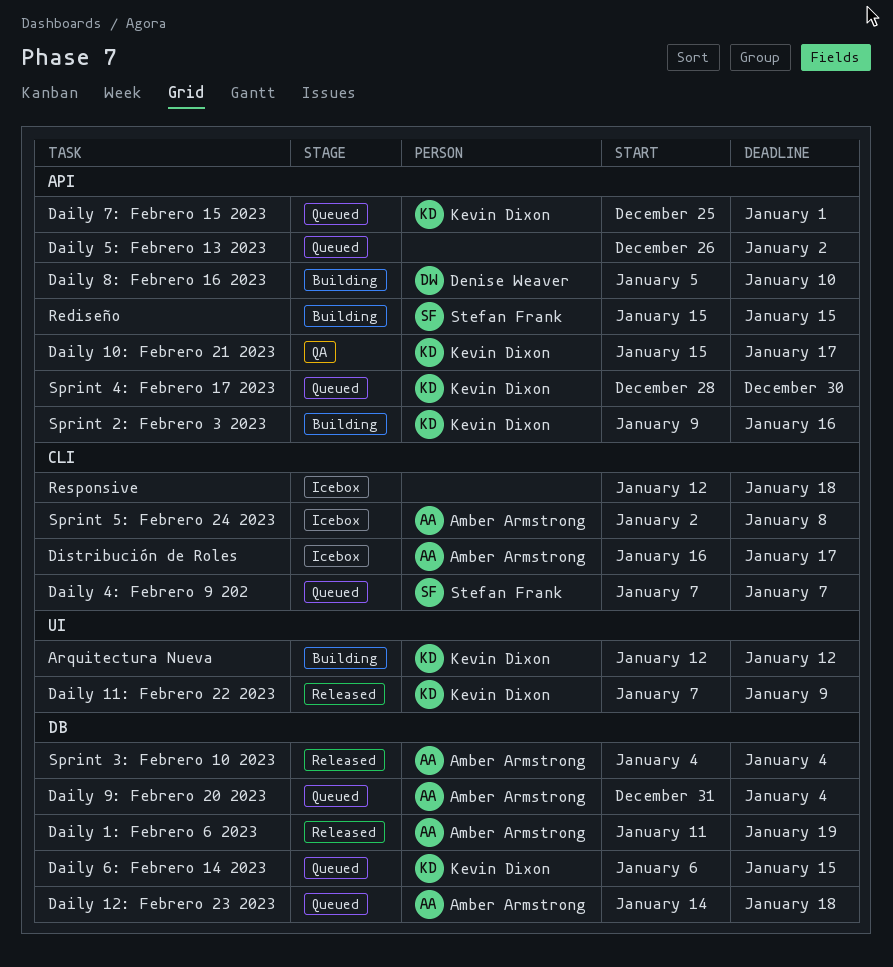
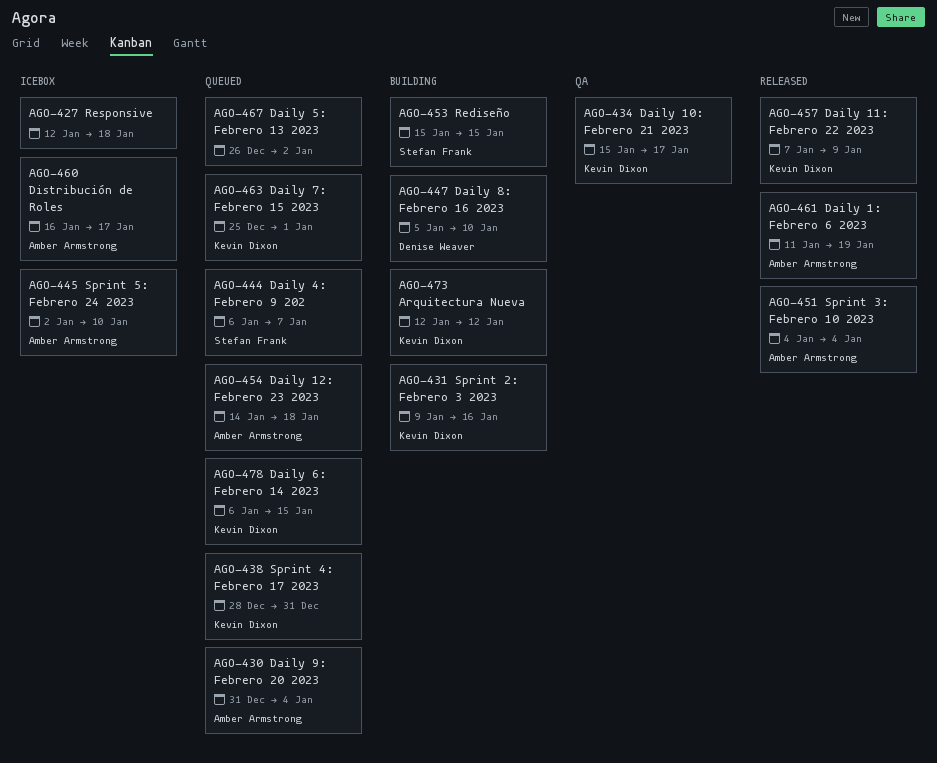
Daily 4: Febrero 9 202, start: Jan 7 -> Jan 6
Sprint 4: Febrero 17 2023, due: Dec 30 -> Dec 31
Sprint 5: Febrero 24 2023, due: Jan 8 -> Jan 10

